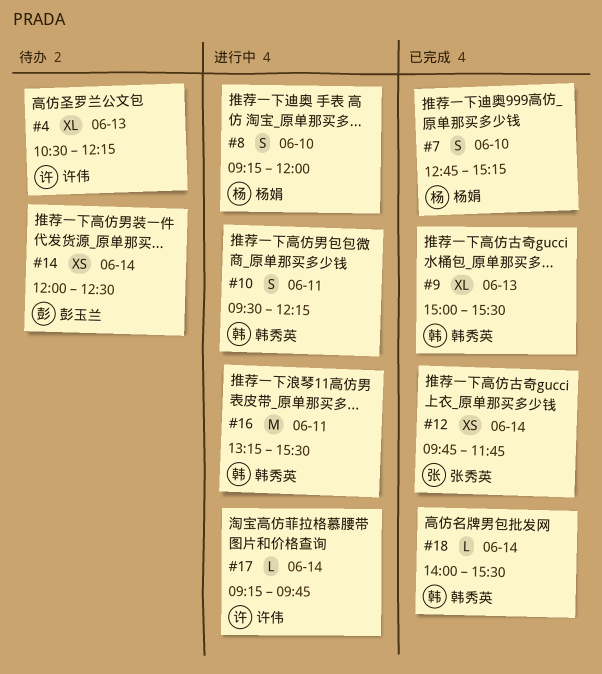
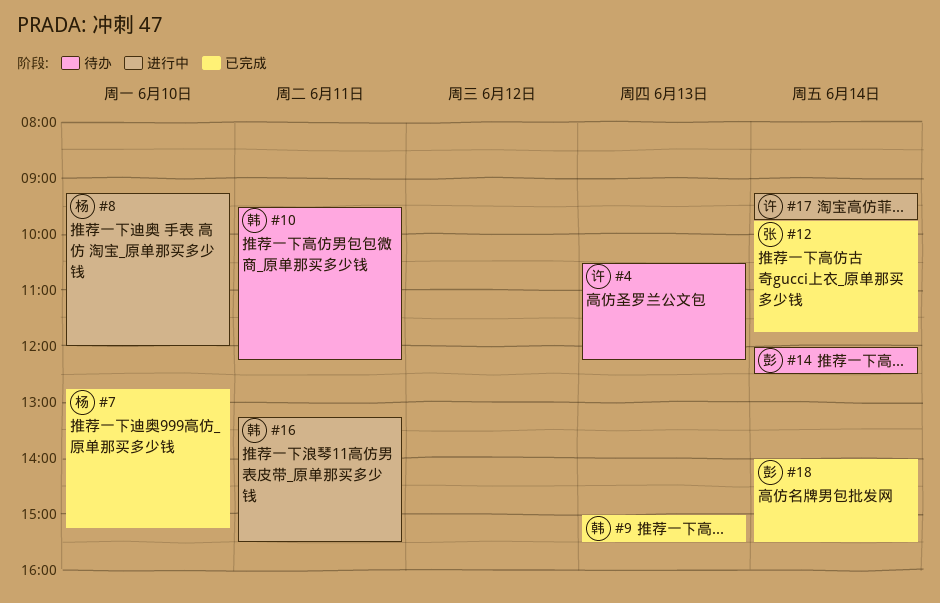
#10, status: 进行中 -> 待办
#18, owner: 韩秀英 -> 彭玉兰

